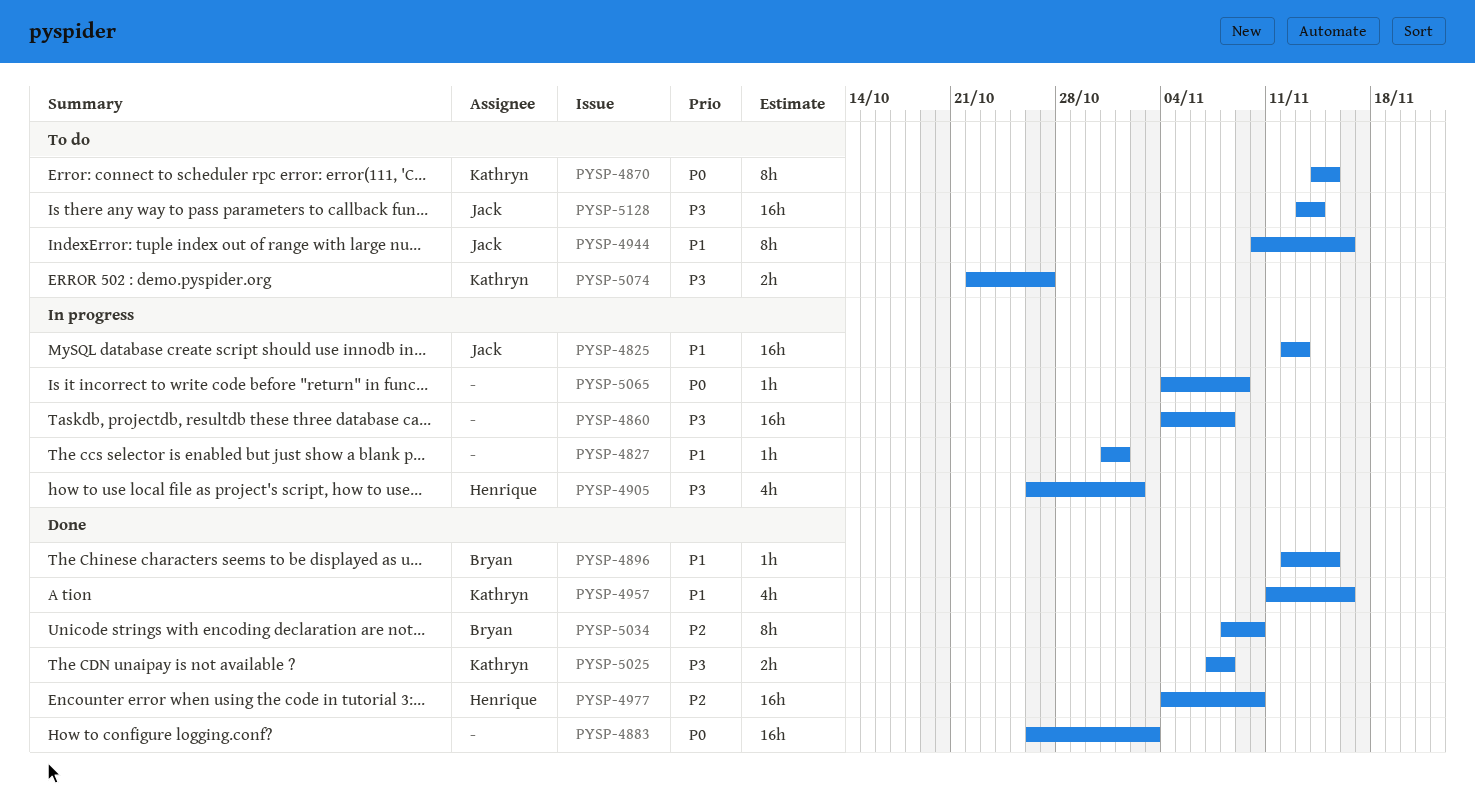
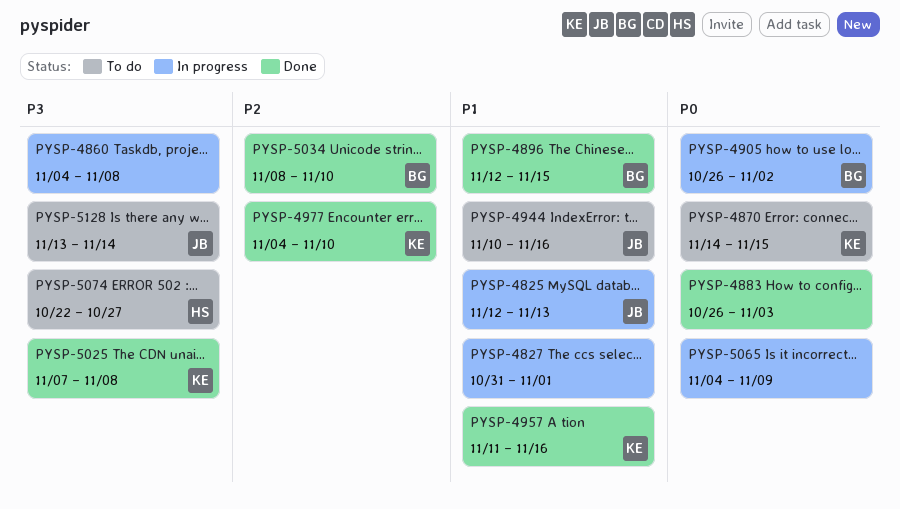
PYSP-4905, owner: Henrique -> Bryan
PYSP-4905, priority: P3 -> P0
PYSP-4977, owner: Henrique -> Kathryn
PYSP-5074, owner: Kathryn -> Henrique

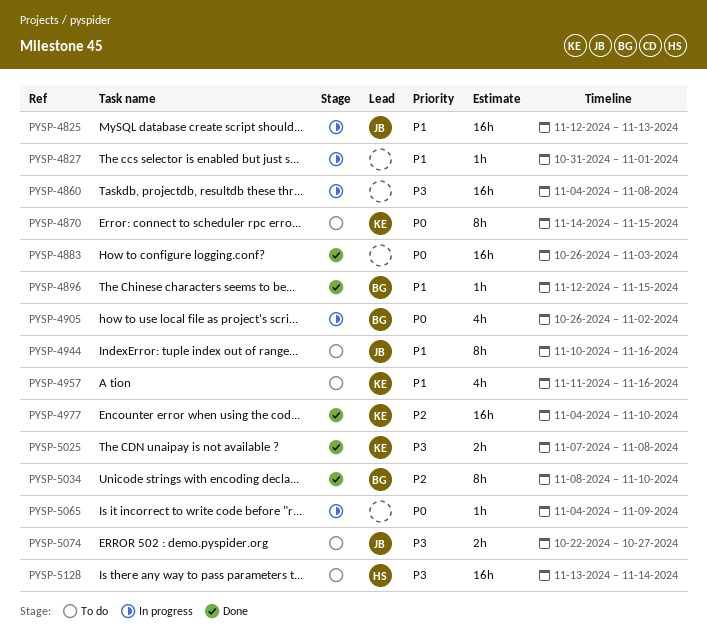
PYSP-4957, status: Done -> To do
PYSP-5074, owner: HS -> JB
PYSP-5128, owner: JB -> HS

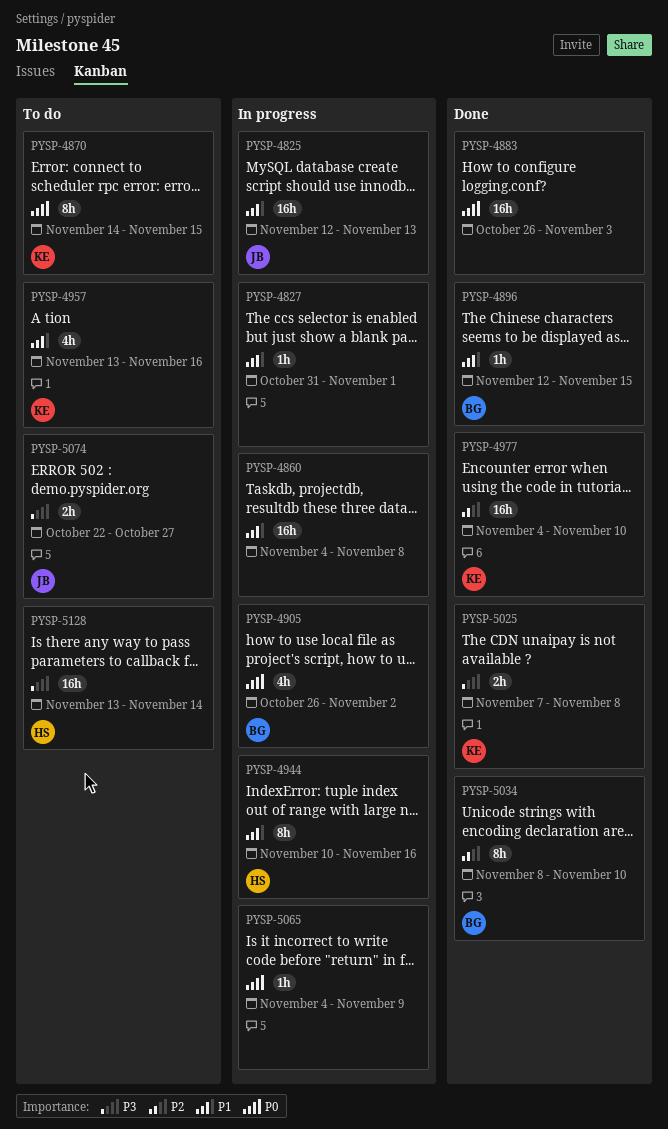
PYSP-4860, priority: P3 -> P1
PYSP-4944, status: To do -> In progress
PYSP-4944, owner: JB -> HS
PYSP-4957, start: Nov 11 -> Nov 13

